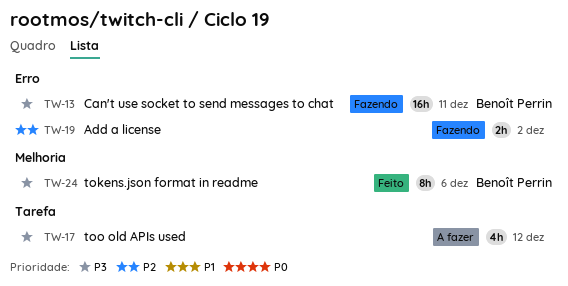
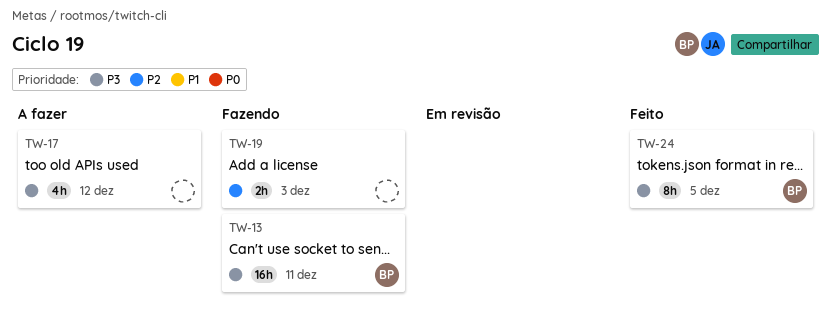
TW-19, due: Dec 2 -> Dec 3
TW-24, due: Dec 6 -> Dec 5

